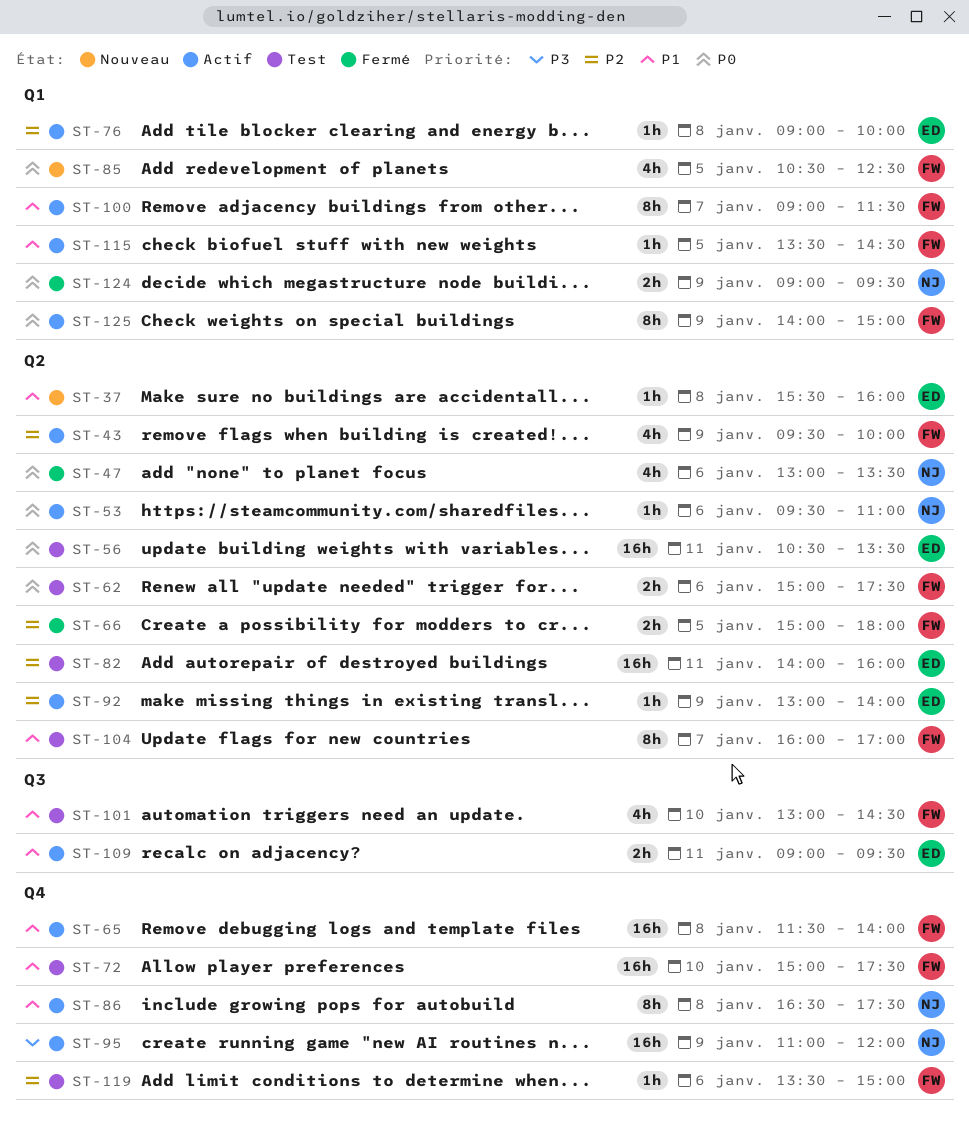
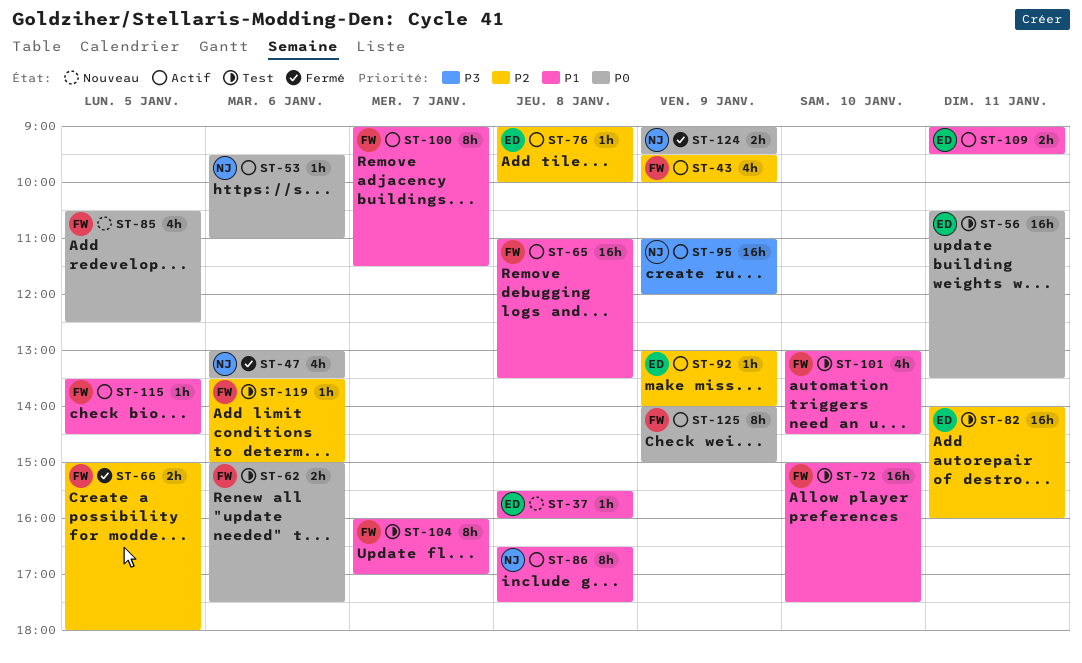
ST-65, begins: 11:30 -> 11:00
ST-65, ends: 14:00 -> 13:30

